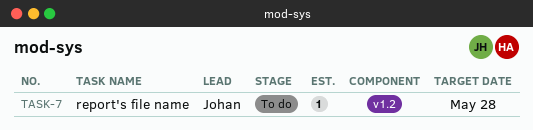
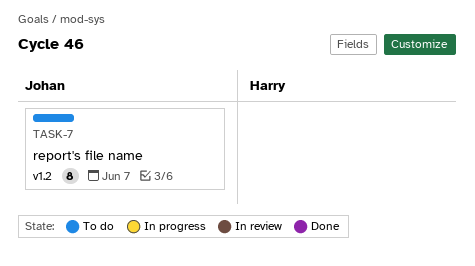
TASK-7, estimate: 1 -> 8
TASK-7, due: May 28 -> Jun 7

